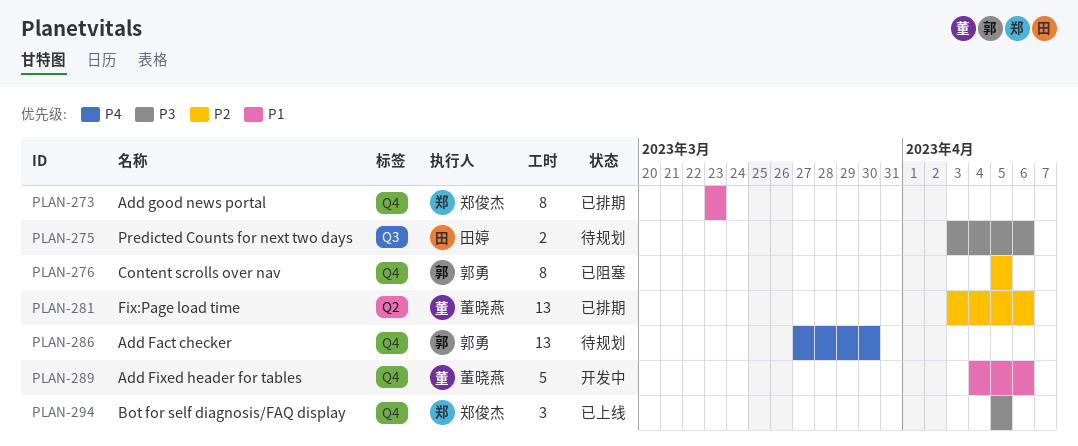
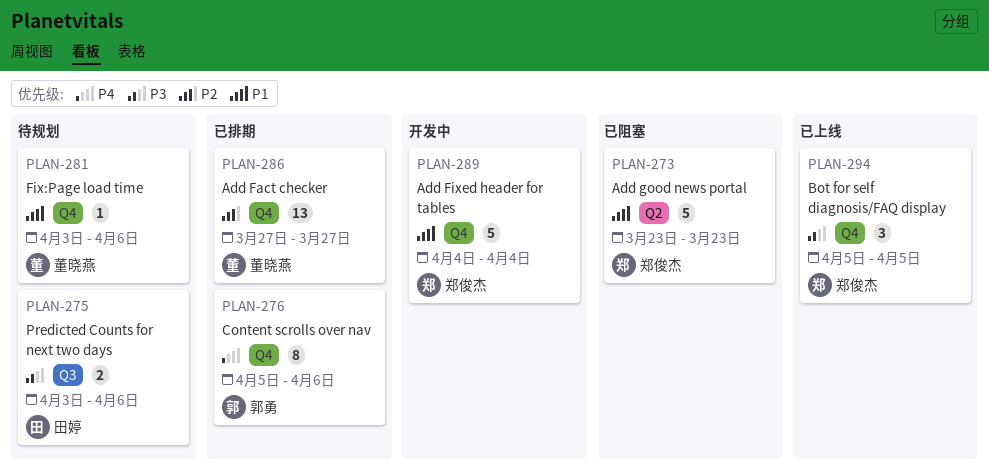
PLAN-273, status: 已排期 -> 已阻塞
PLAN-273, label: Q4 -> Q2
PLAN-273, estimate: 8 -> 5
PLAN-276, status: 已阻塞 -> 已排期
PLAN-276, priority: P2 -> P4
PLAN-276, due: Apr 5 -> Apr 6
PLAN-281, status: 已排期 -> 待规划
PLAN-281, priority: P2 -> P1
PLAN-281, label: Q2 -> Q4
PLAN-281, estimate: 13 -> 1
PLAN-286, status: 待规划 -> 已排期
PLAN-286, owner: 郭勇 -> 董晓燕
PLAN-286, priority: P4 -> P2
PLAN-286, due: Mar 30 -> Mar 27
PLAN-289, owner: 董晓燕 -> 郑俊杰
PLAN-289, due: Apr 6 -> Apr 4

